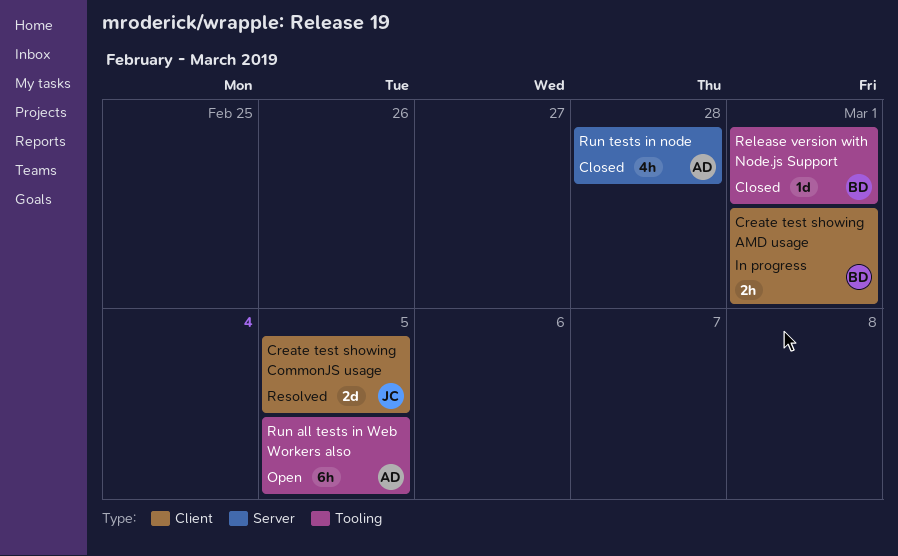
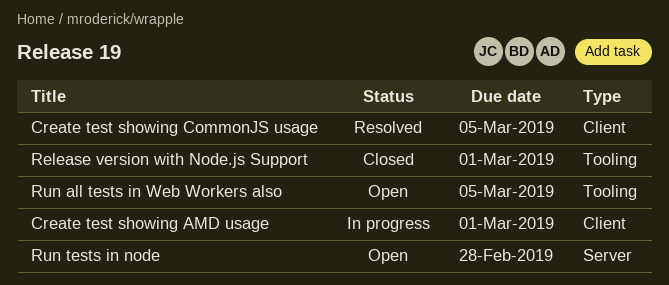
Run tests in node, status: Closed -> Open

